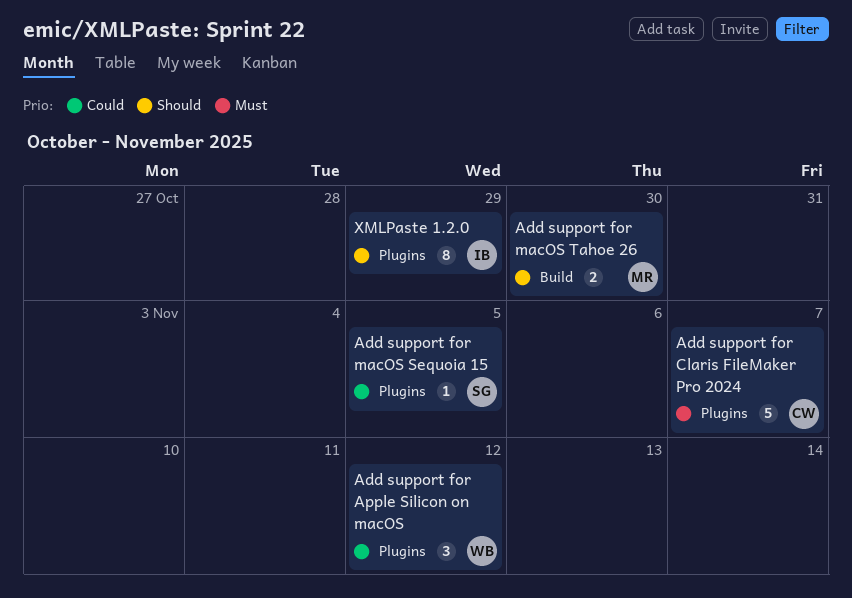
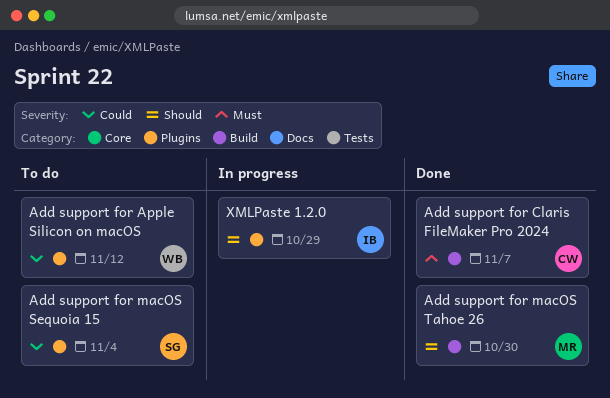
Add support for Claris FileMaker Pro 2024, label: Plugins -> Build
Add support for macOS Sequoia 15, due: Nov 5 -> Nov 4

